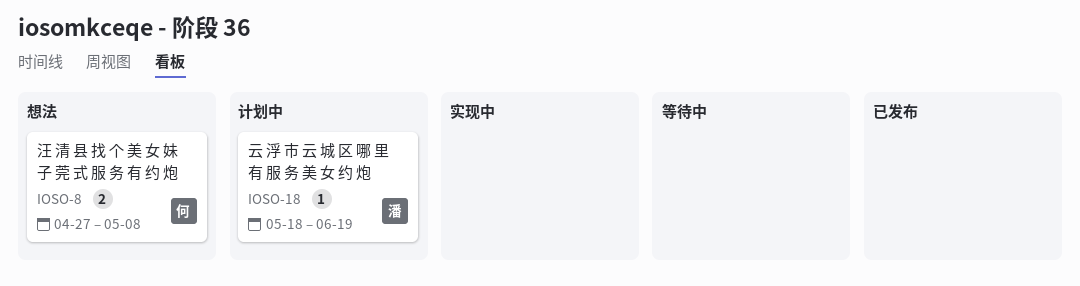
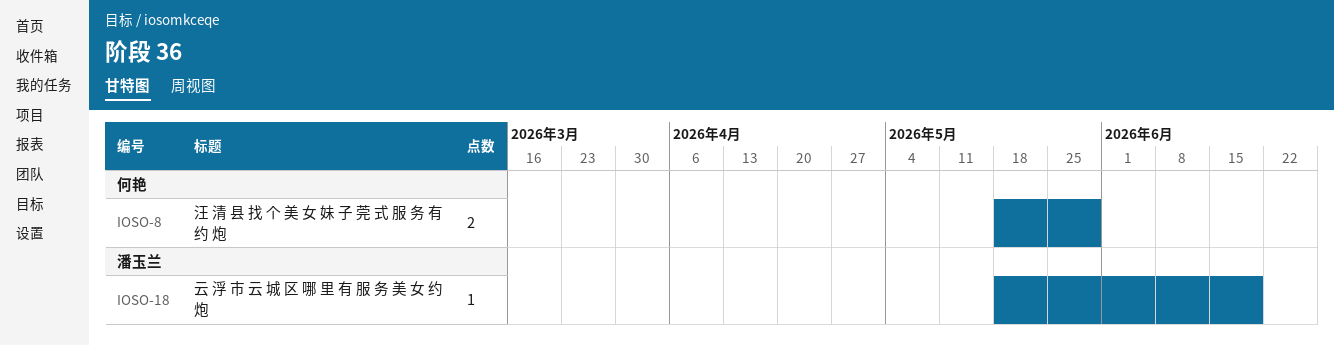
IOSO-8, start: Apr 27 -> May 18
IOSO-8, due: May 8 -> May 29

